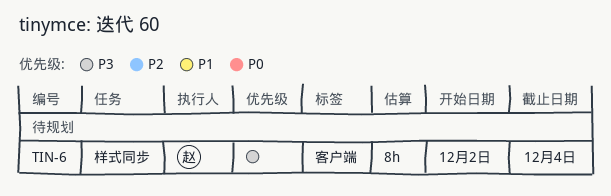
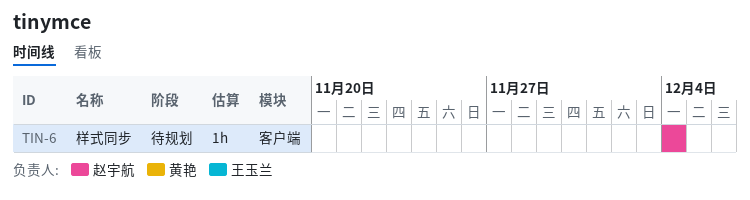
TIN-6, estimate: 8h -> 1h
TIN-6, start: Dec 2 -> Dec 4

